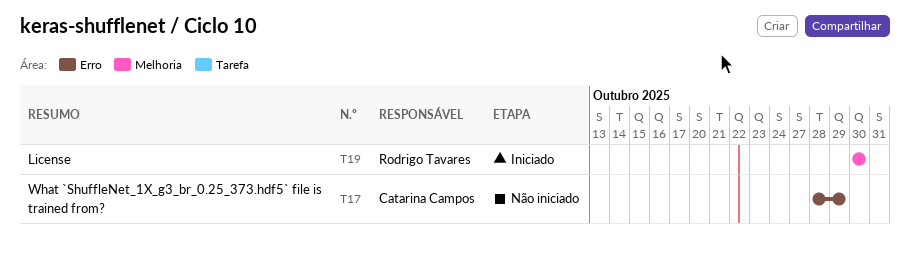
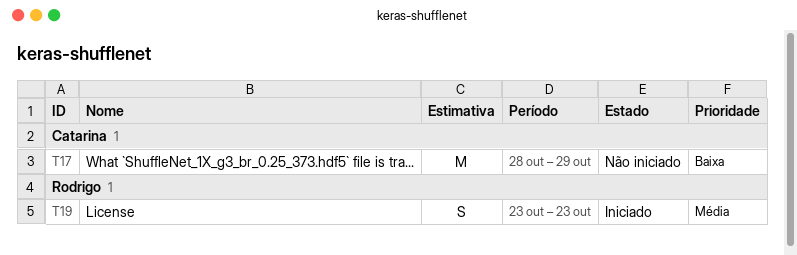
T19, start: Oct 30 -> Oct 23
T19, due: Oct 30 -> Oct 23

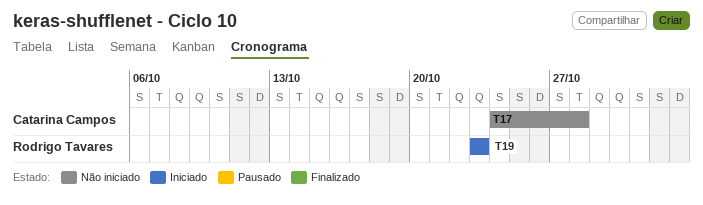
T17, start: Oct 28 -> Oct 24
T17, due: Oct 29 -> Oct 28

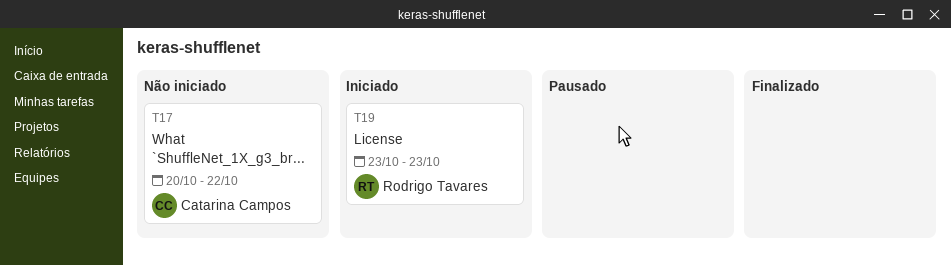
T17, start: Oct 24 -> Oct 20
T17, due: Oct 28 -> Oct 22

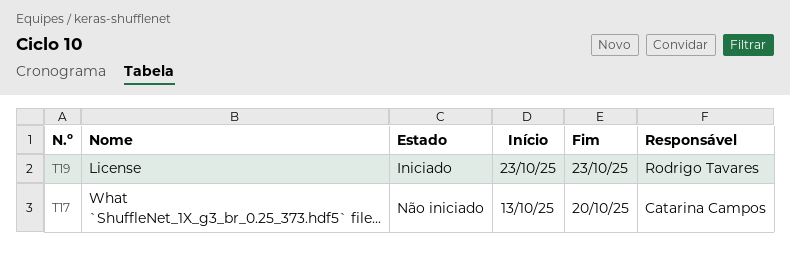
T17, start: Oct 20 -> Oct 13
T17, due: Oct 22 -> Oct 20

